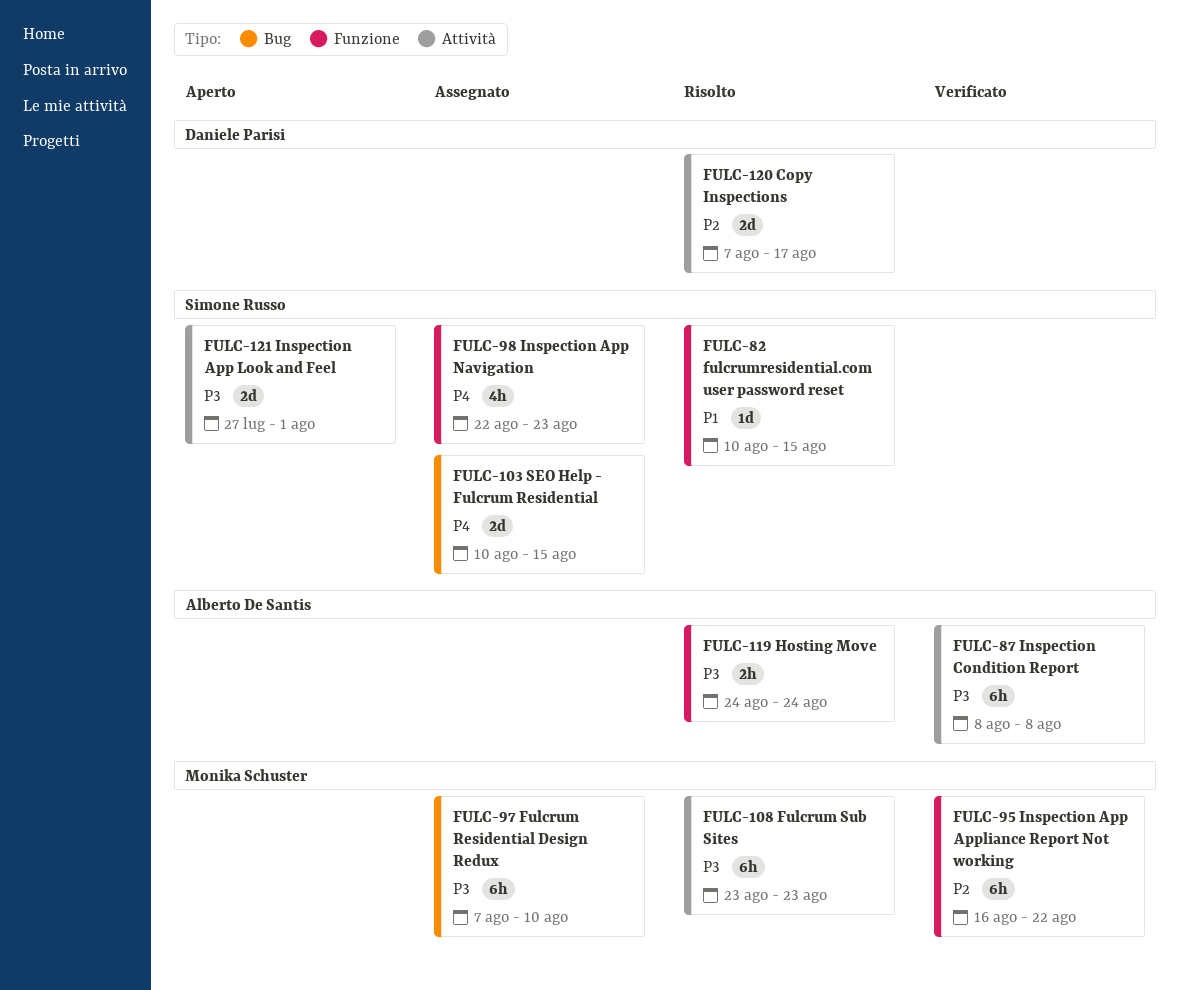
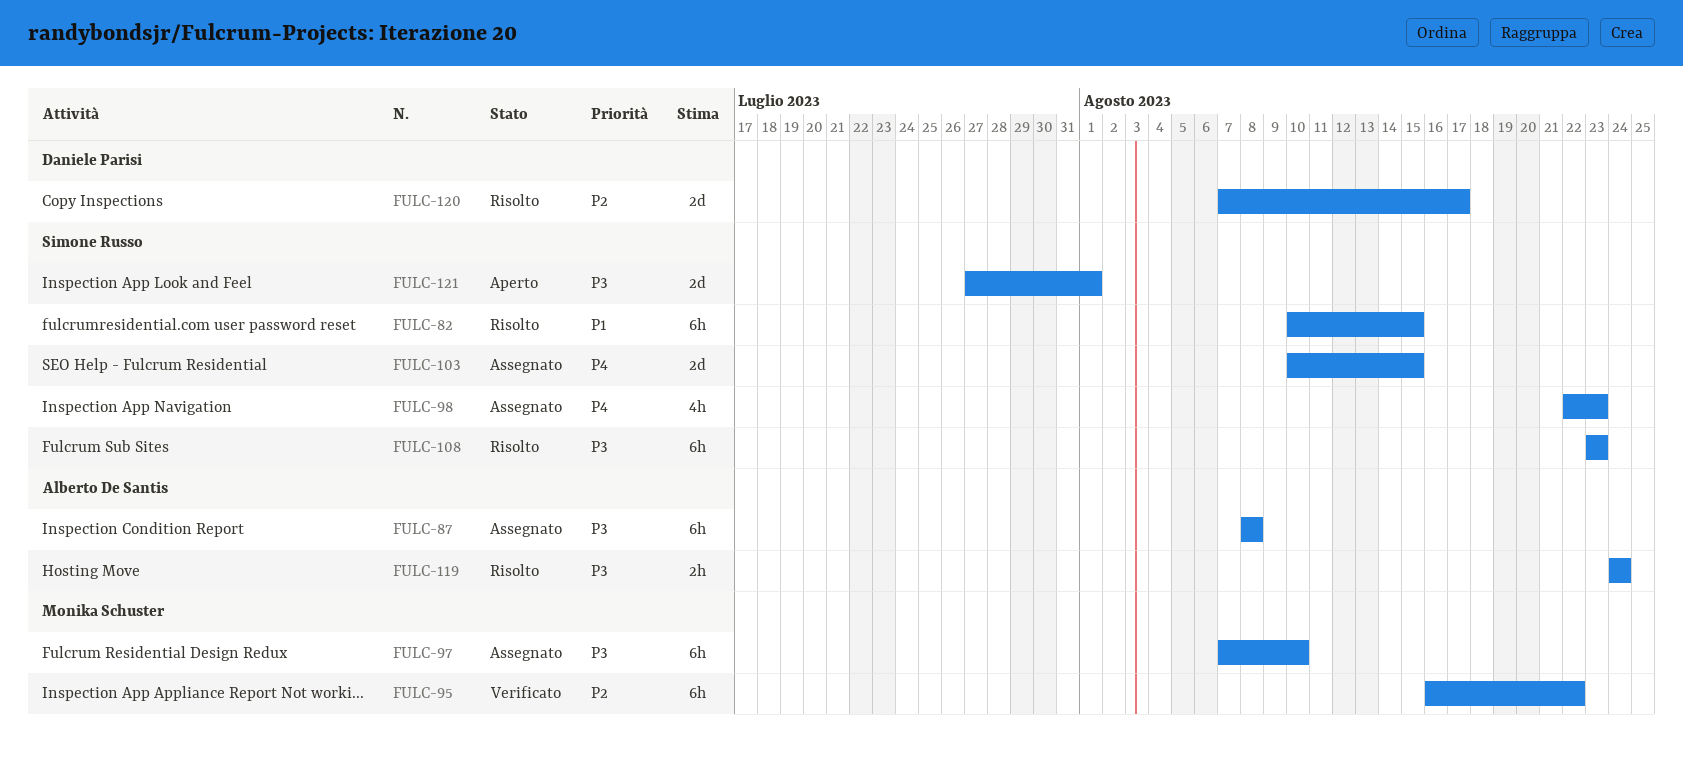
FULC-82, estimate: 1d -> 6h
FULC-87, status: Verificato -> Assegnato
FULC-108, owner: Monika Schuster -> Simone Russo

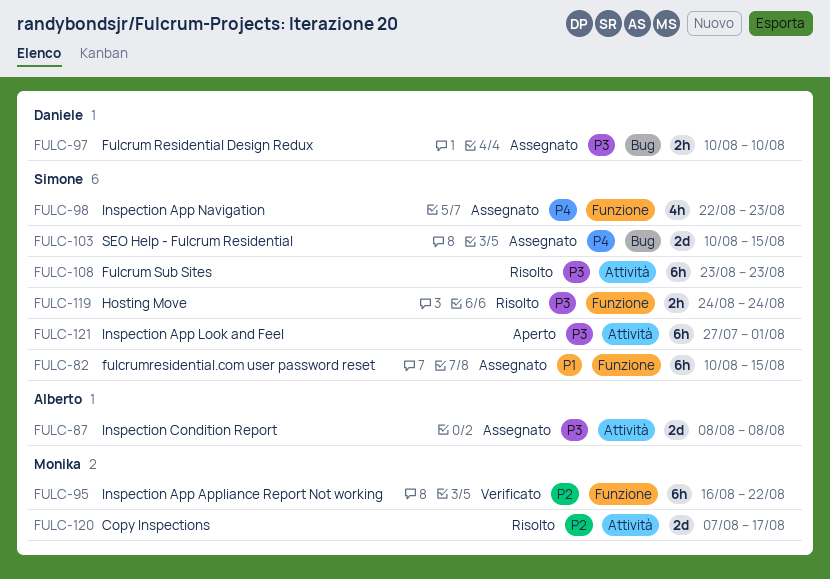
FULC-82, status: Risolto -> Assegnato
FULC-87, estimate: 6h -> 2d
FULC-97, owner: Monika Schuster -> Daniele Parisi
FULC-97, estimate: 6h -> 2h
FULC-97, start: Aug 7 -> Aug 10
FULC-119, owner: Alberto De Santis -> Simone Russo
FULC-120, owner: Daniele Parisi -> Monika Schuster
FULC-121, estimate: 2d -> 6h

